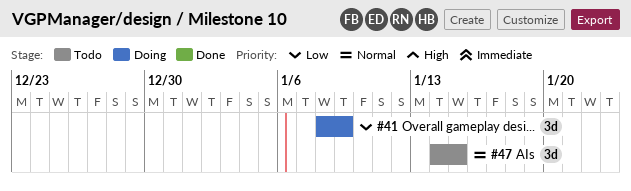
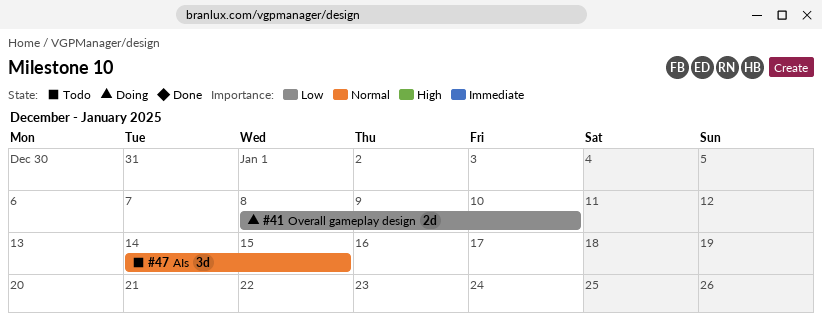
#41, estimate: 3d -> 2d
#41, due: Jan 9 -> Jan 10

